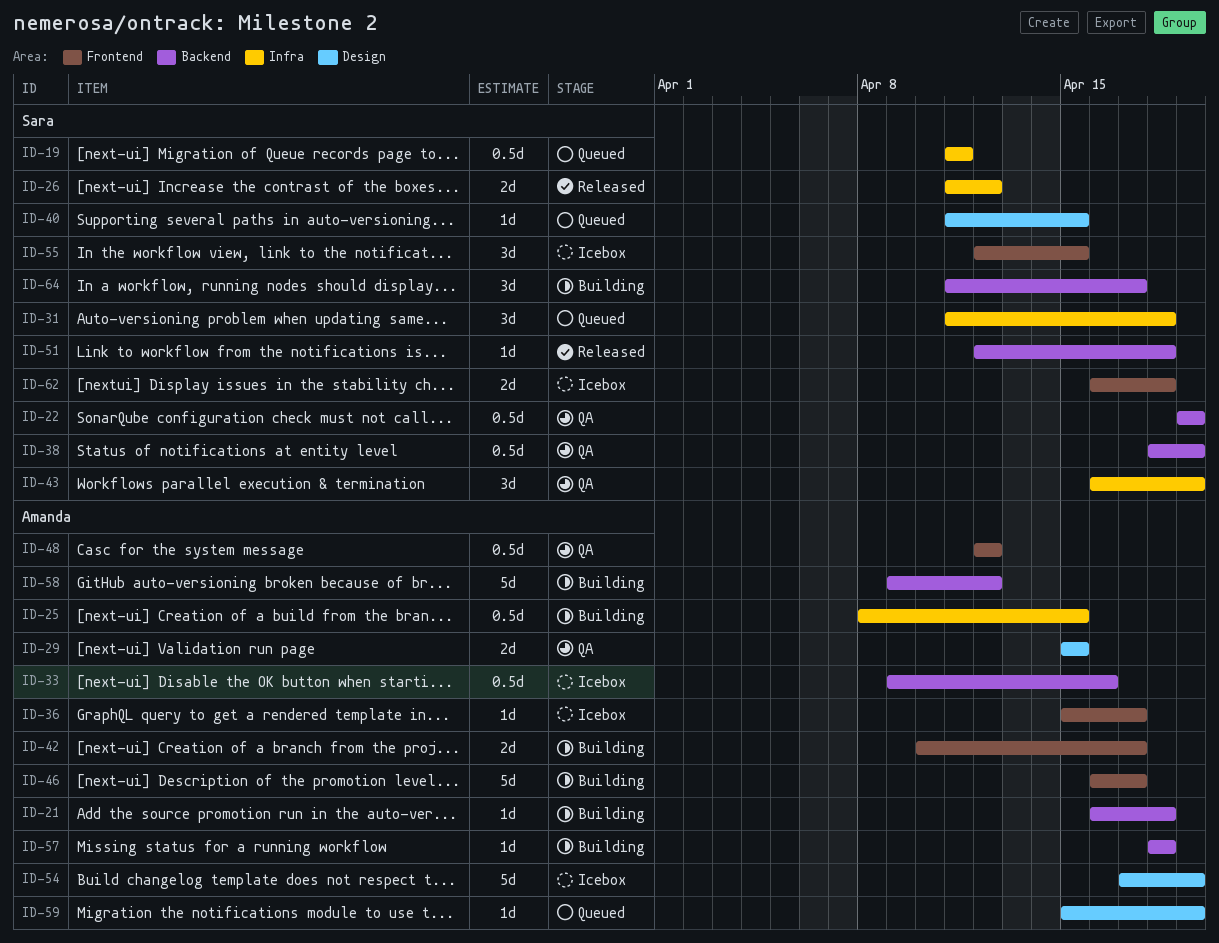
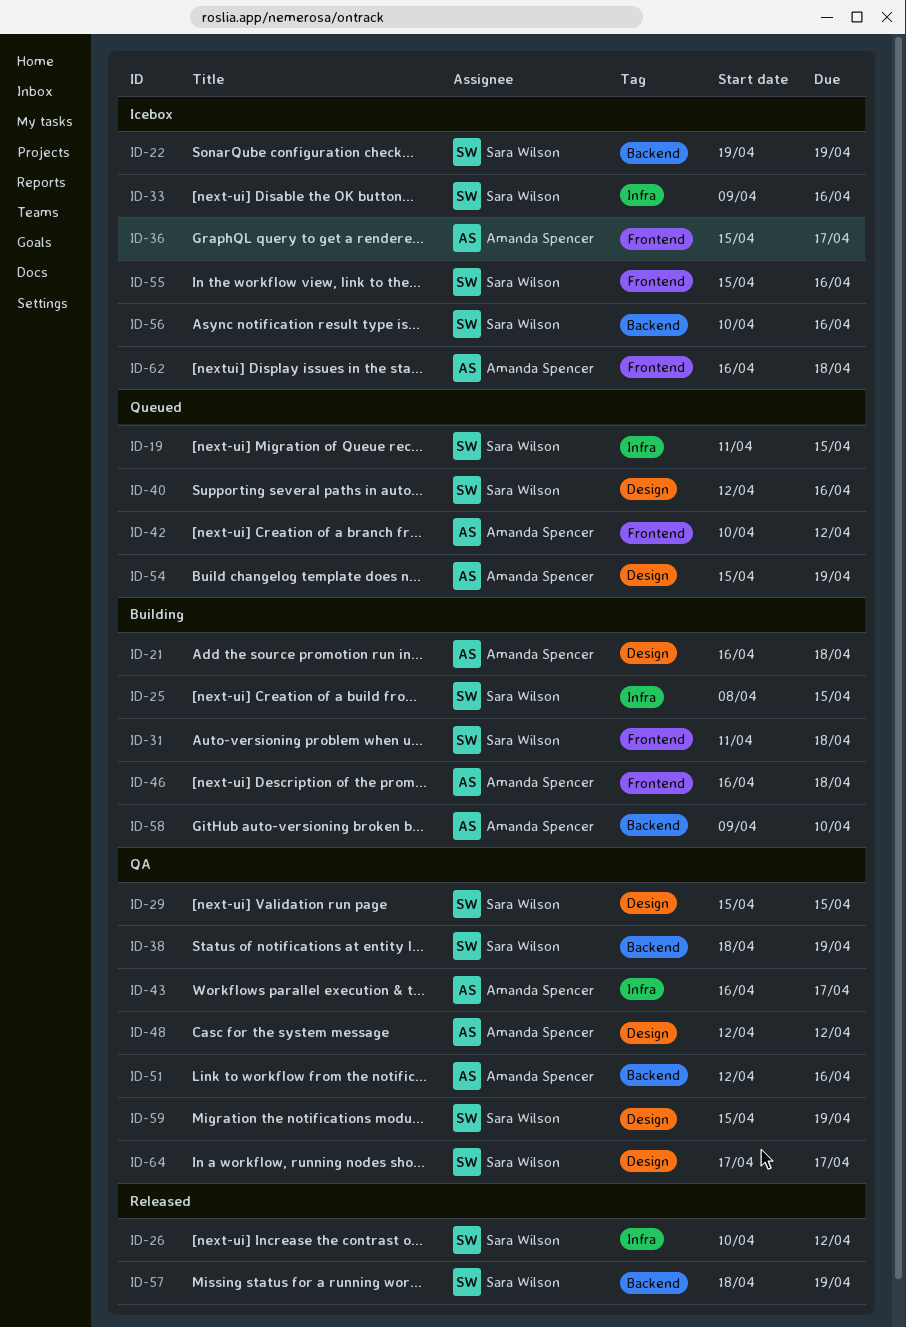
ID-19, due: Apr 11 -> Apr 15
ID-21, label: Backend -> Design
ID-22, status: QA -> Icebox
ID-25, owner: Amanda Spencer -> Sara Wilson
ID-26, start: Apr 11 -> Apr 10
ID-29, owner: Amanda Spencer -> Sara Wilson
ID-31, status: Queued -> Building
ID-31, label: Infra -> Frontend
ID-33, owner: Amanda Spencer -> Sara Wilson
ID-33, label: Backend -> Infra
ID-40, start: Apr 11 -> Apr 12
ID-40, due: Apr 15 -> Apr 16
ID-42, status: Building -> Queued
ID-42, due: Apr 17 -> Apr 12
ID-43, owner: Sara Wilson -> Amanda Spencer
ID-43, due: Apr 19 -> Apr 17
ID-46, due: Apr 17 -> Apr 18
ID-48, label: Frontend -> Design
ID-51, status: Released -> QA
ID-51, owner: Sara Wilson -> Amanda Spencer
ID-51, due: Apr 18 -> Apr 16
ID-54, status: Icebox -> Queued
ID-54, start: Apr 17 -> Apr 15
ID-55, start: Apr 12 -> Apr 15
ID-55, due: Apr 15 -> Apr 16
ID-56: none -> present
ID-57, status: Building -> Released
ID-57, owner: Amanda Spencer -> Sara Wilson
ID-57, due: Apr 18 -> Apr 19
ID-58, due: Apr 12 -> Apr 10
ID-59, status: Queued -> QA
ID-59, owner: Amanda Spencer -> Sara Wilson
ID-62, owner: Sara Wilson -> Amanda Spencer
ID-64, status: Building -> QA
ID-64, label: Backend -> Design
ID-64, start: Apr 11 -> Apr 17

